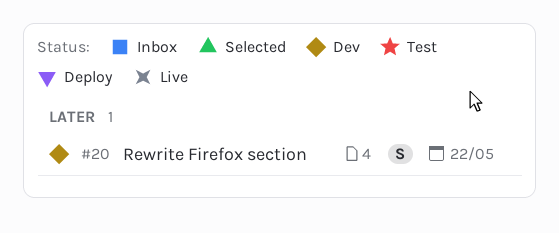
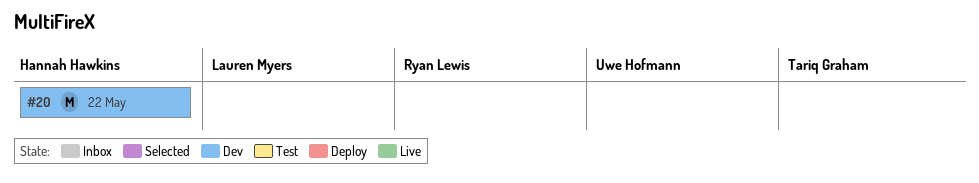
#20, estimate: S -> M

